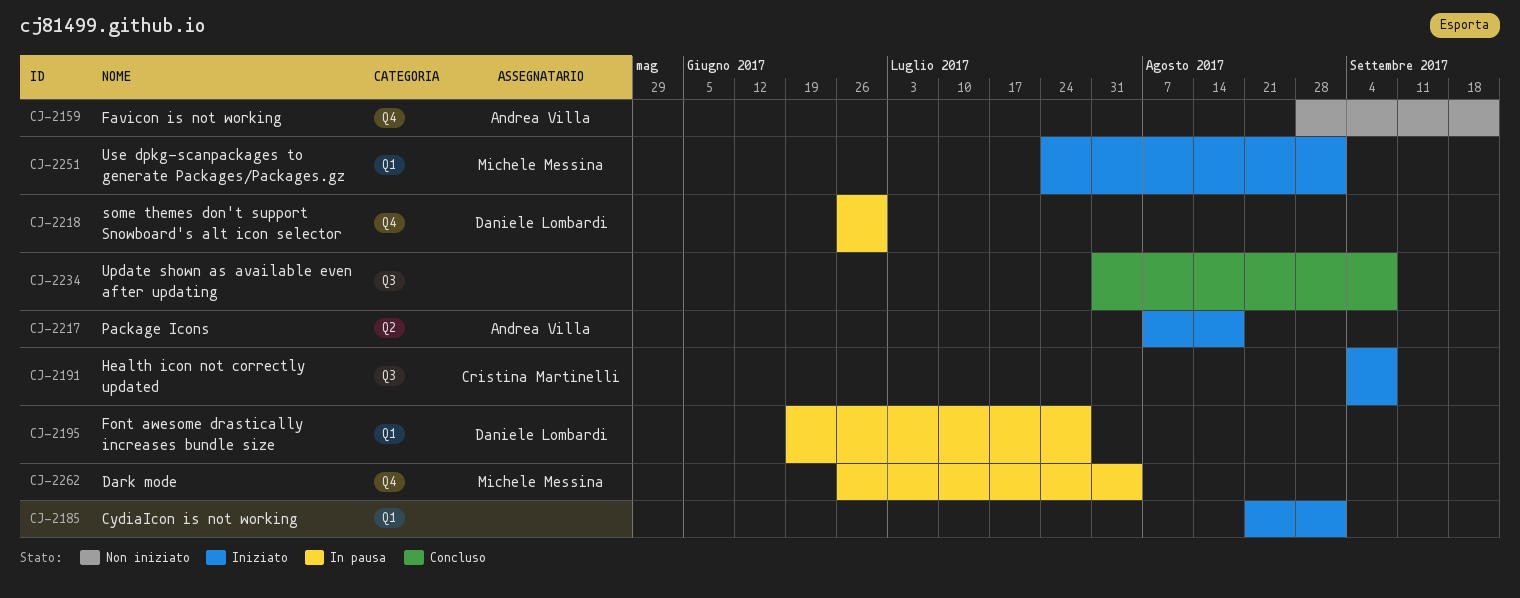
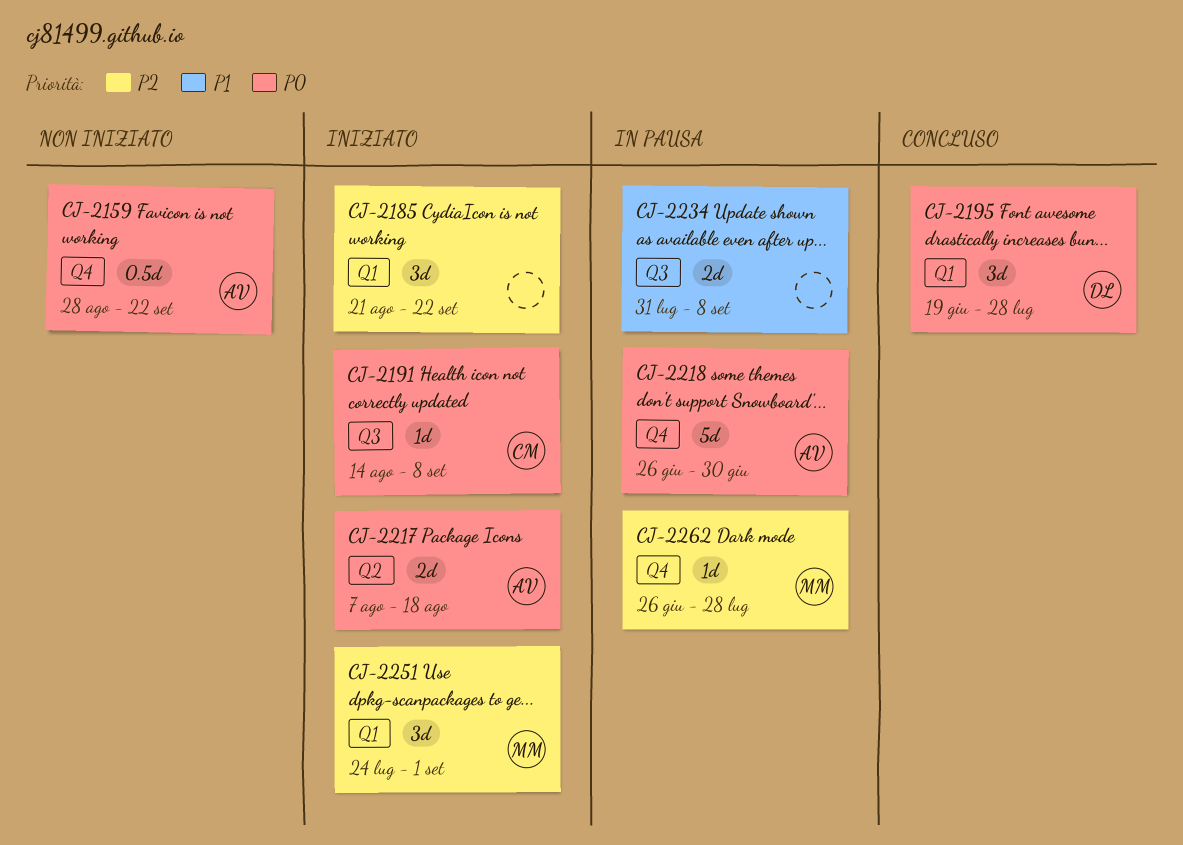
CJ-2185, due: Sep 1 -> Sep 22
CJ-2191, start: Sep 4 -> Aug 14
CJ-2195, status: In pausa -> Concluso
CJ-2218, owner: Daniele Lombardi -> Andrea Villa
CJ-2234, status: Concluso -> In pausa
CJ-2262, due: Aug 4 -> Jul 28

